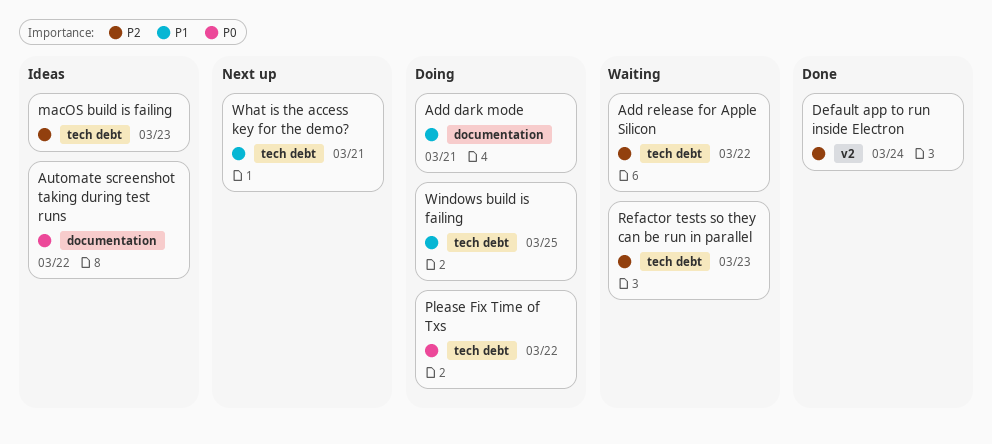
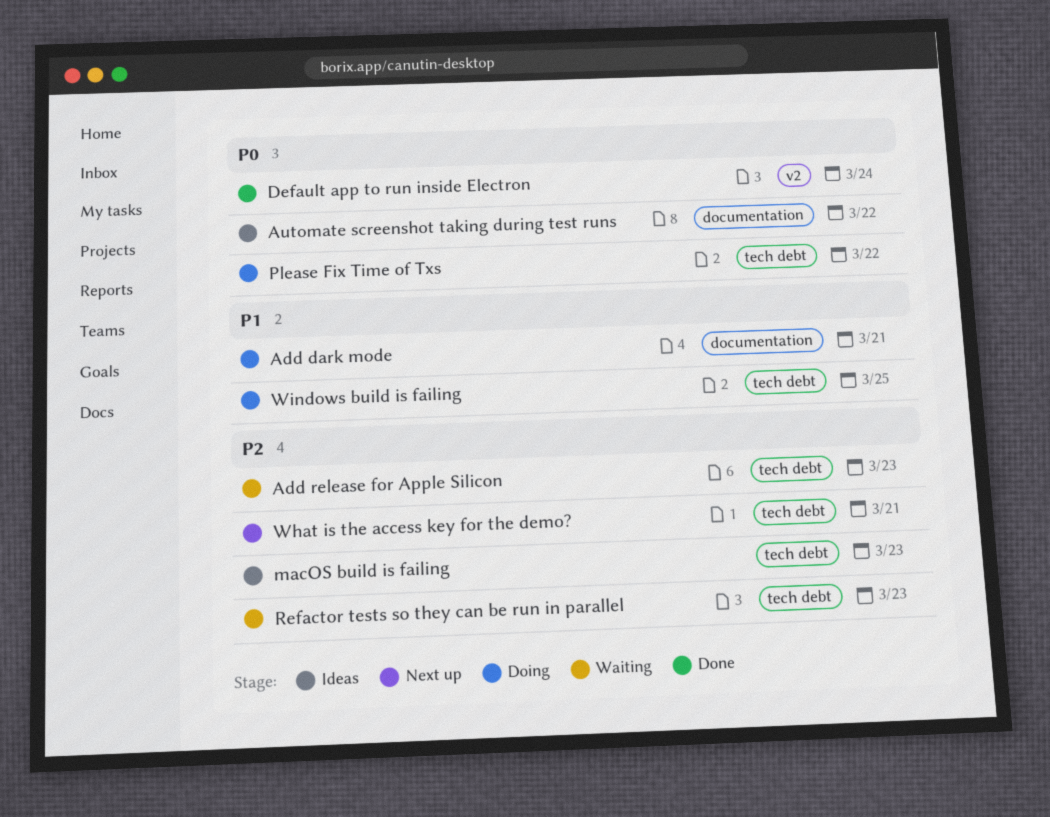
Add release for Apple Silicon, due: Mar 22 -> Mar 23
Default app to run inside Electron, priority: P2 -> P0
What is the access key for the demo?, priority: P1 -> P2

